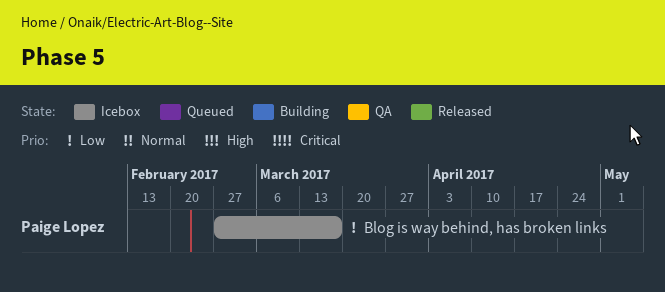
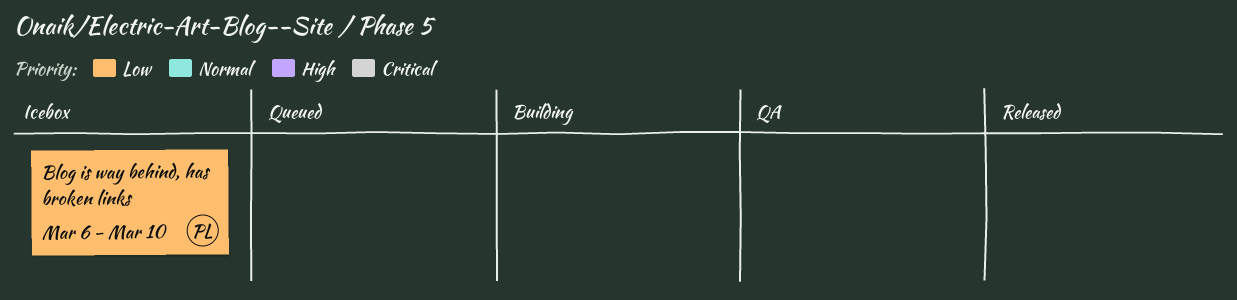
Blog is way behind, has broken links, start: Feb 27 -> Mar 6
Blog is way behind, has broken links, due: Mar 17 -> Mar 10

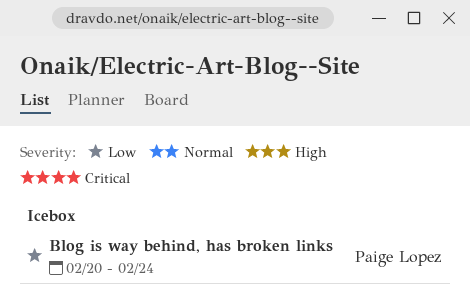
Blog is way behind, has broken links, start: Mar 6 -> Feb 20
Blog is way behind, has broken links, due: Mar 10 -> Feb 24

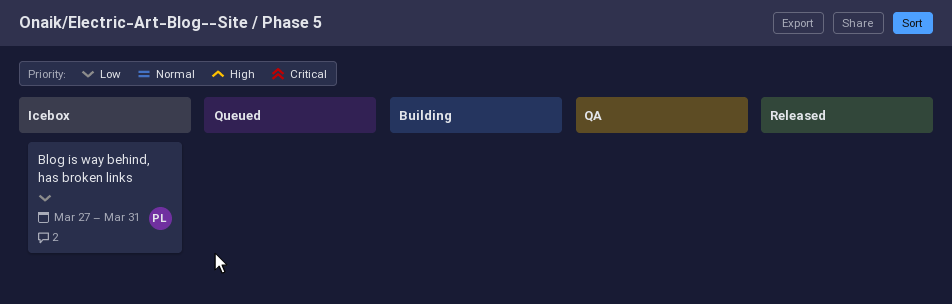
Blog is way behind, has broken links, start: Feb 20 -> Mar 27
Blog is way behind, has broken links, due: Feb 24 -> Mar 31

